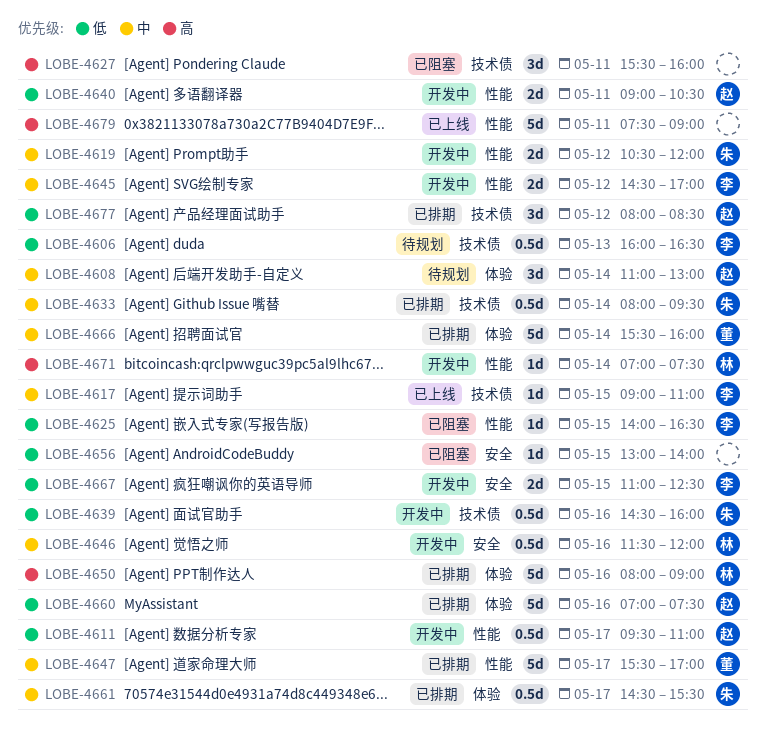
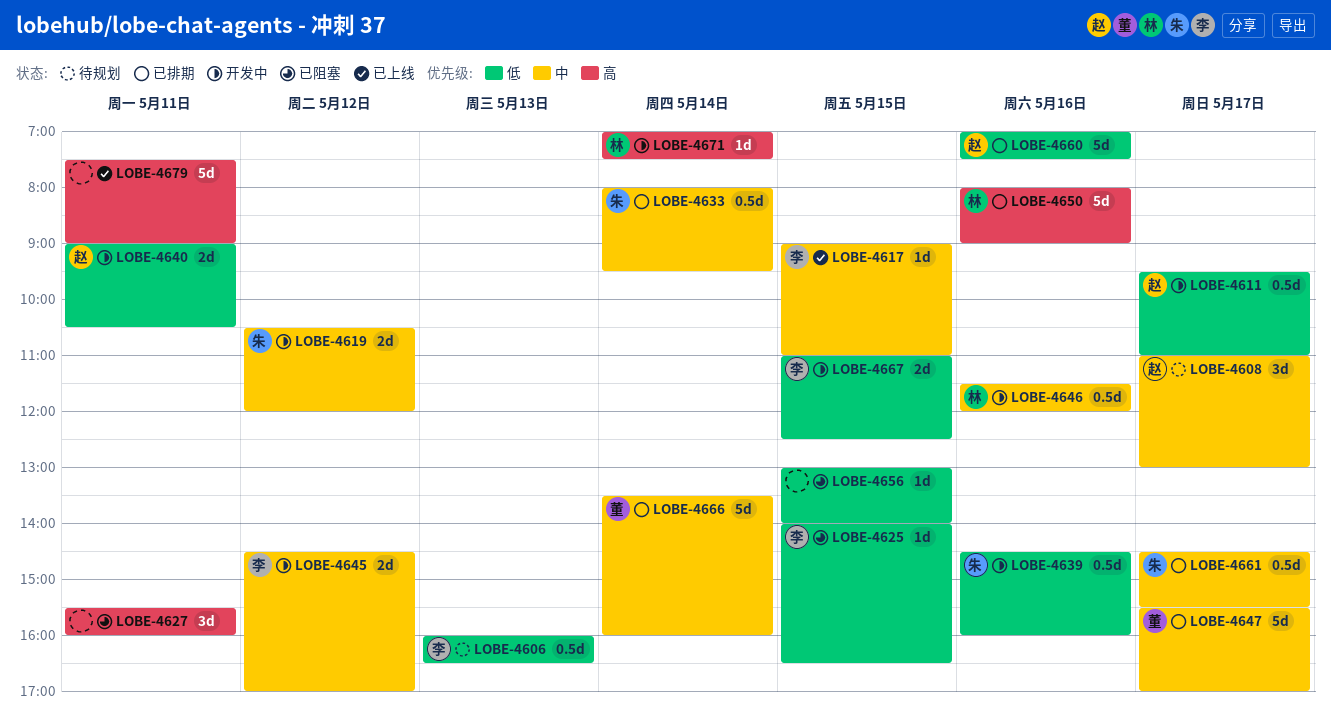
LOBE-4608, day: May 14 -> May 17
LOBE-4666, begins: 15:30 -> 13:30
LOBE-4677: present -> none

